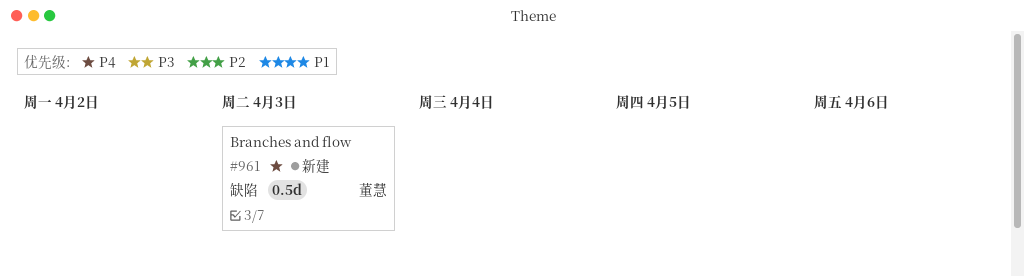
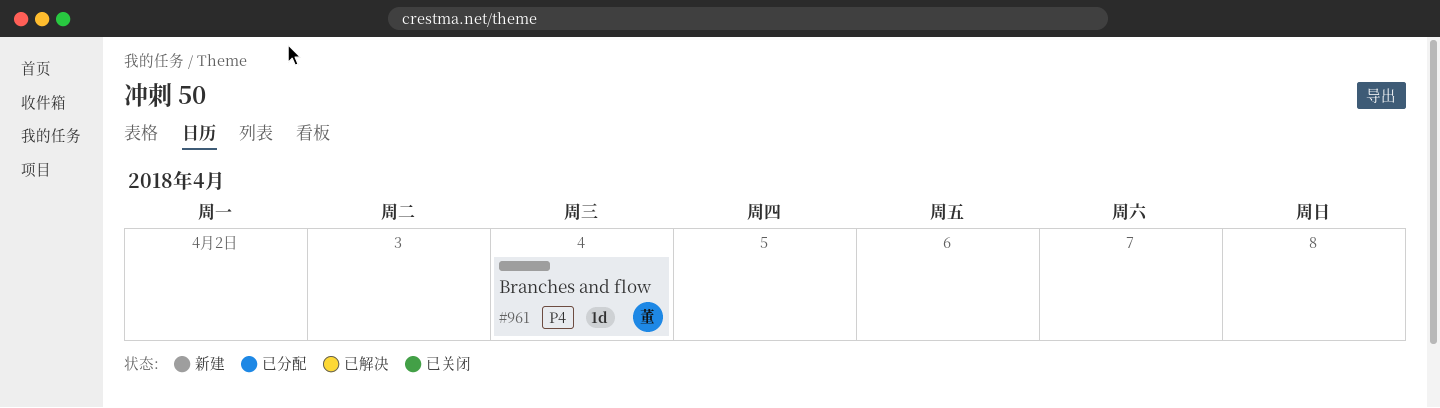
#961, estimate: 0.5d -> 1d
#961, due: Apr 3 -> Apr 4

